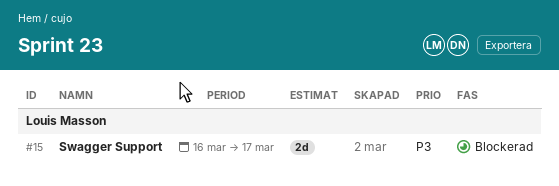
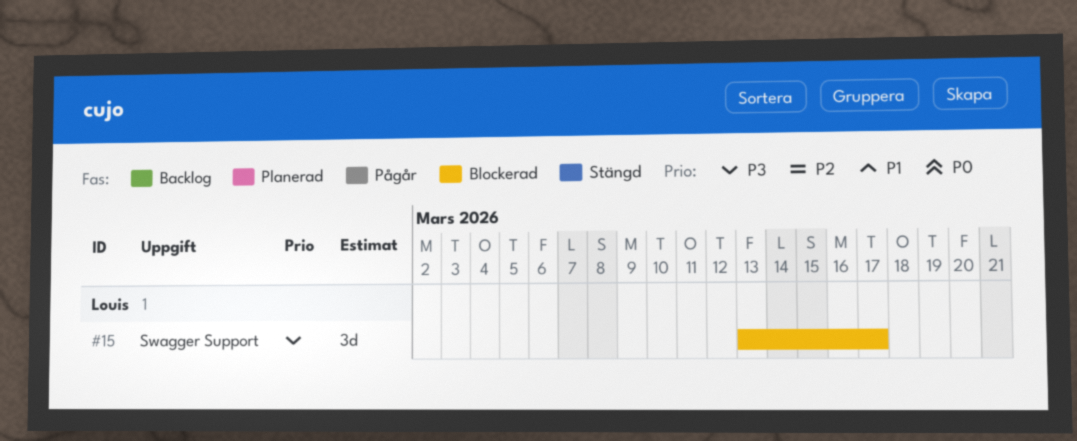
#15, estimate: 2d -> 3d
#15, start: Mar 16 -> Mar 13

